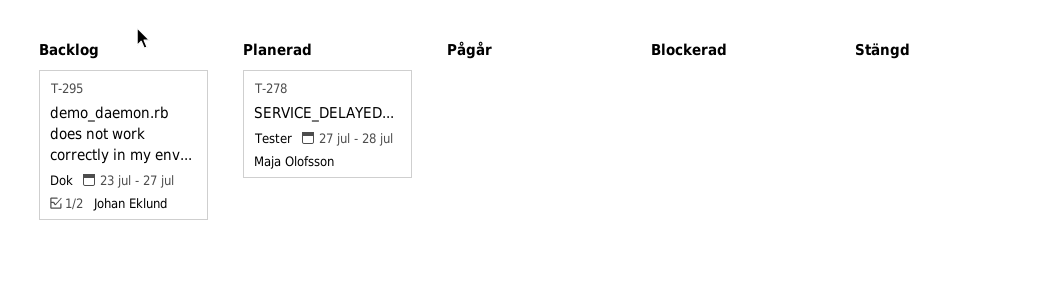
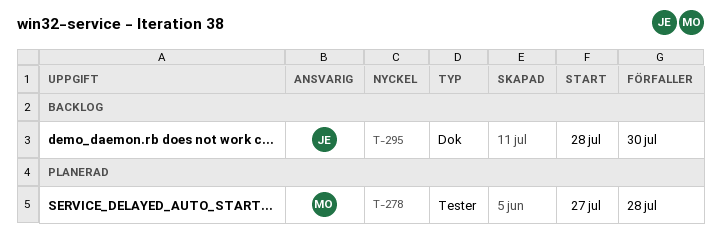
T-295, start: Jul 23 -> Jul 28
T-295, due: Jul 27 -> Jul 30

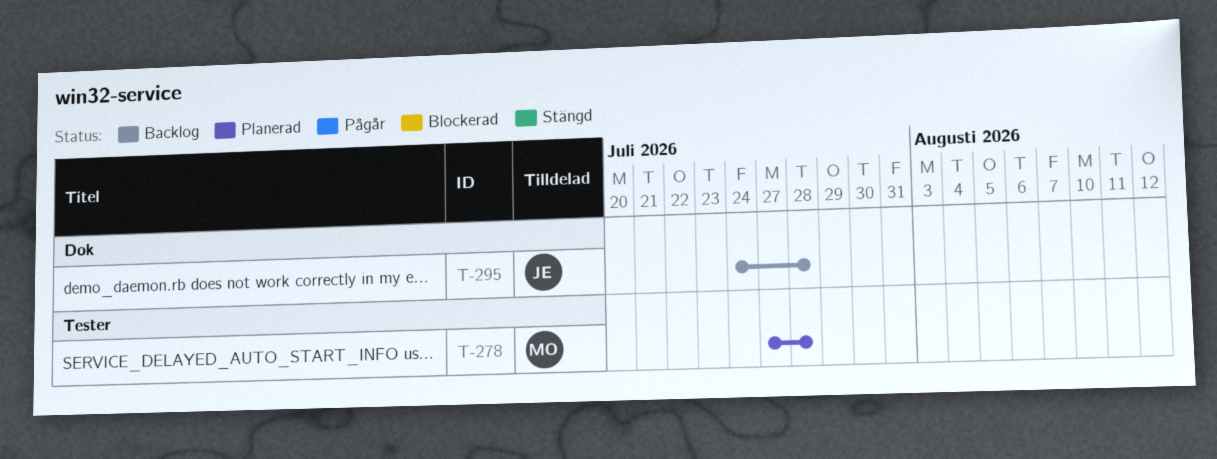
T-295, start: Jul 28 -> Jul 24
T-295, due: Jul 30 -> Jul 28

